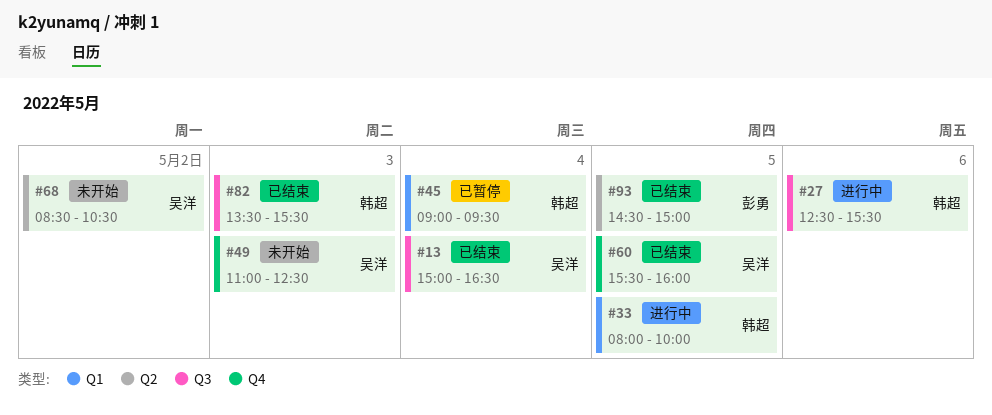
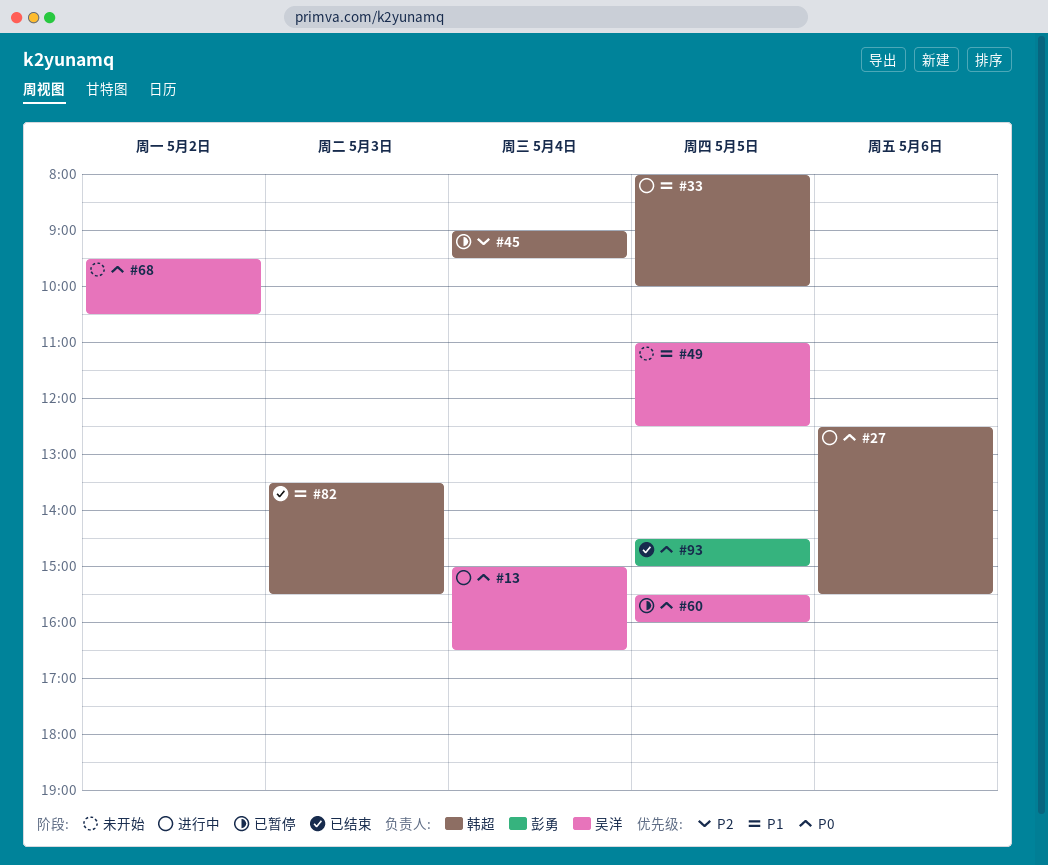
#13, status: 已结束 -> 进行中
#49, day: May 3 -> May 5
#60, status: 已结束 -> 已暂停
#68, begins: 08:30 -> 09:30

